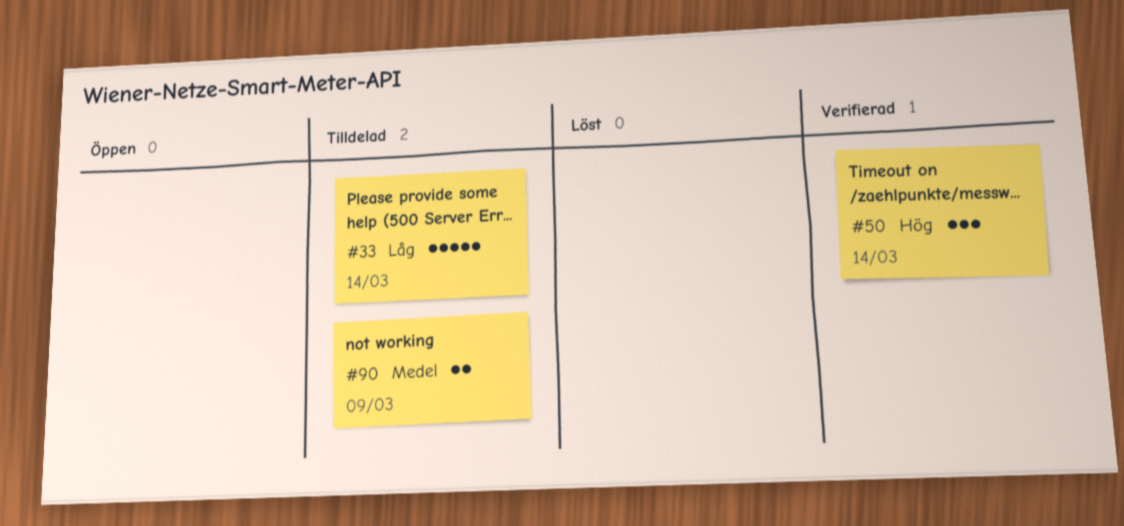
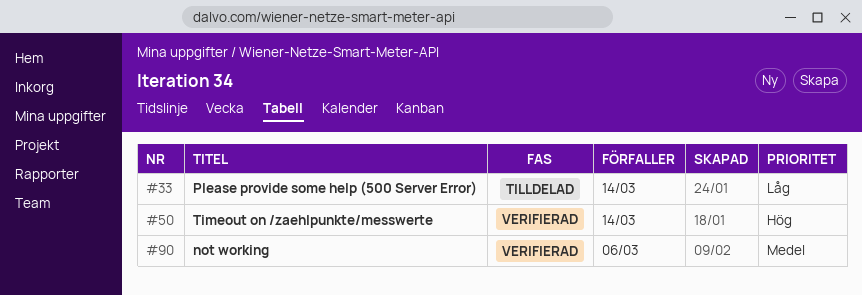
#90, status: Tilldelad -> Verifierad
#90, due: Mar 9 -> Mar 6

